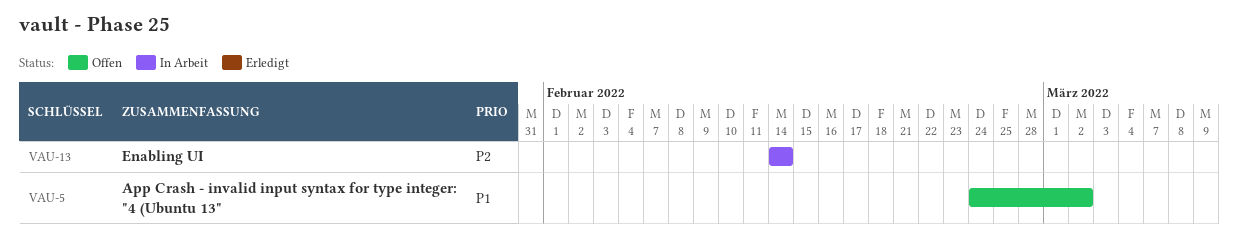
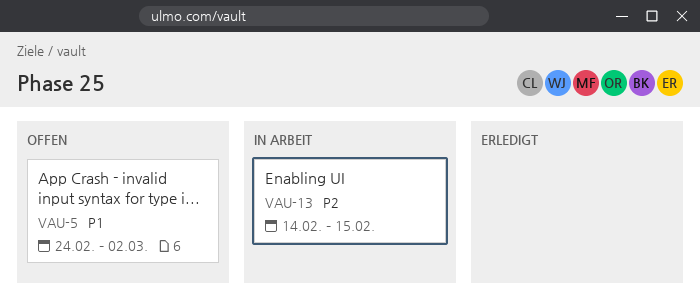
VAU-13, due: Feb 14 -> Feb 15

